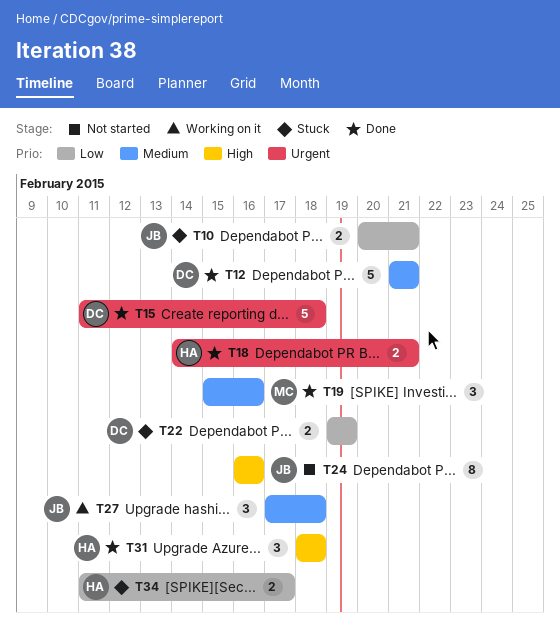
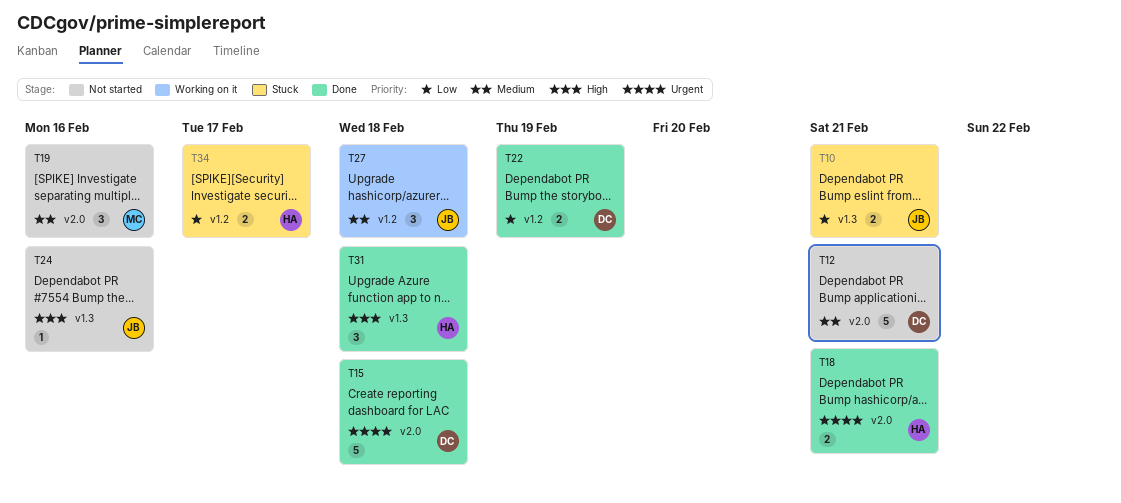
T12, status: Done -> Not started
T19, status: Done -> Not started
T22, status: Stuck -> Done
T24, estimate: 8 -> 1

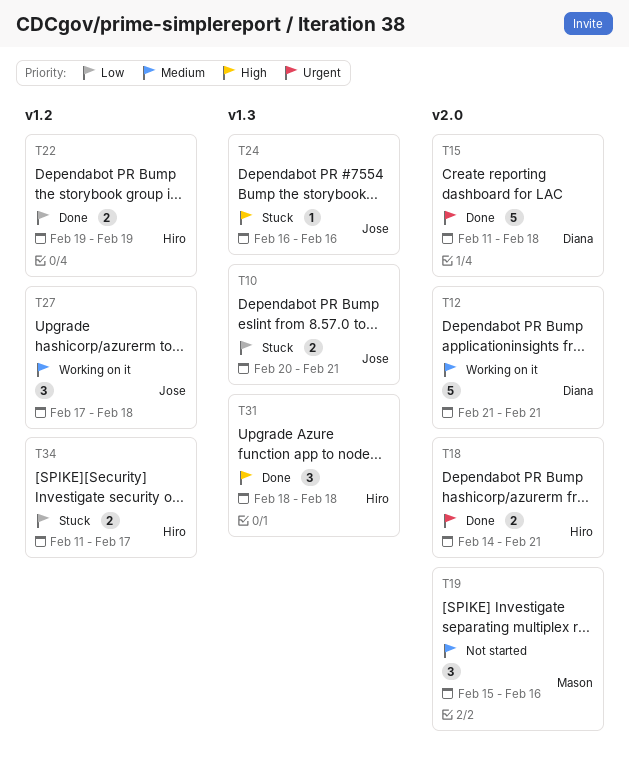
T12, status: Not started -> Working on it
T22, owner: Diana -> Hiro
T24, status: Not started -> Stuck

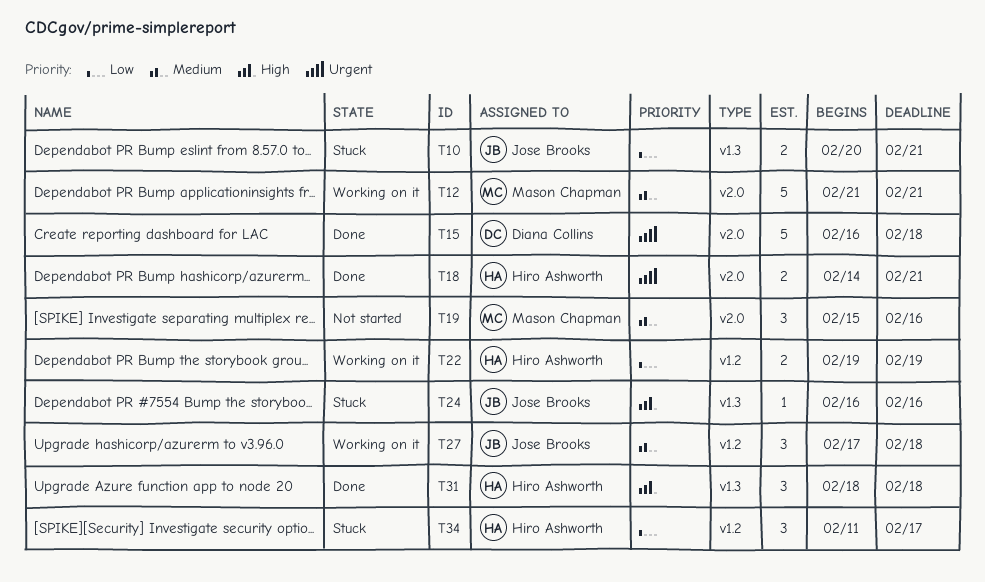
T12, owner: Diana Collins -> Mason Chapman
T15, start: Feb 11 -> Feb 16
T22, status: Done -> Working on it
T34, estimate: 2 -> 3

